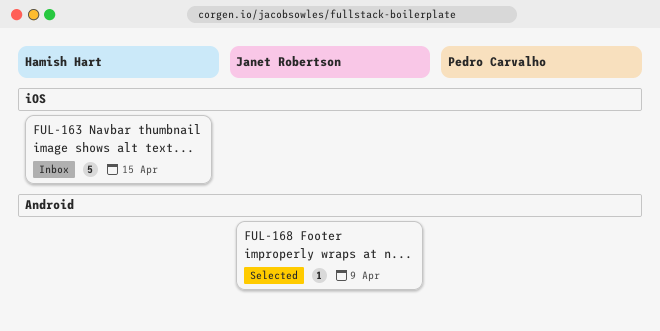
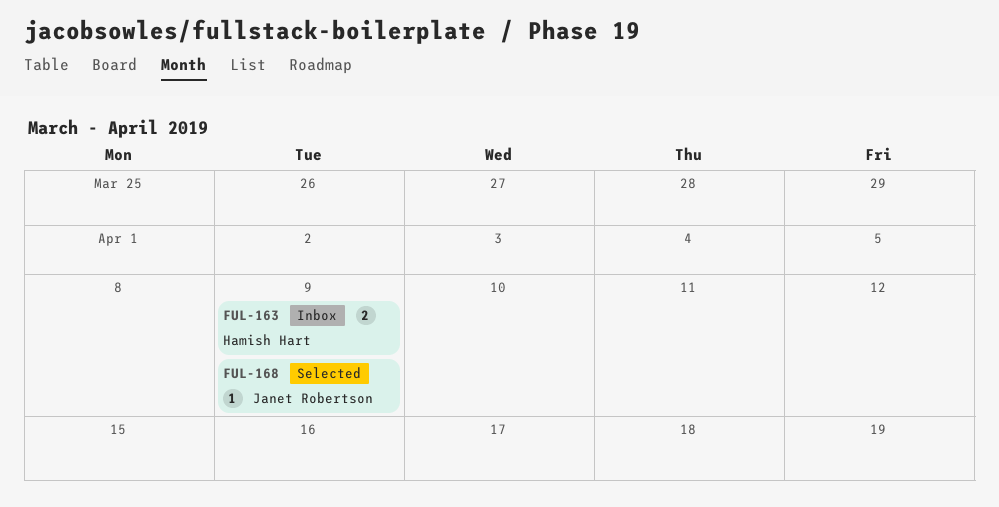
FUL-163, estimate: 5 -> 2
FUL-163, due: Apr 15 -> Apr 9

